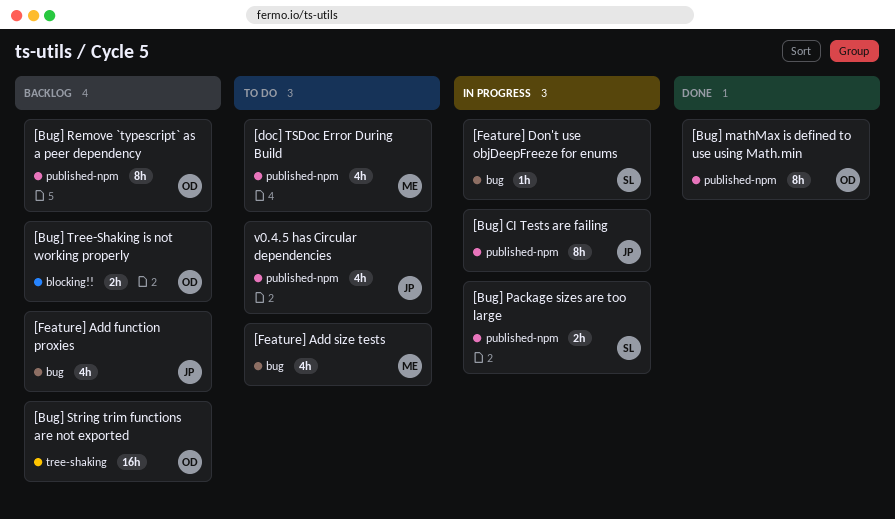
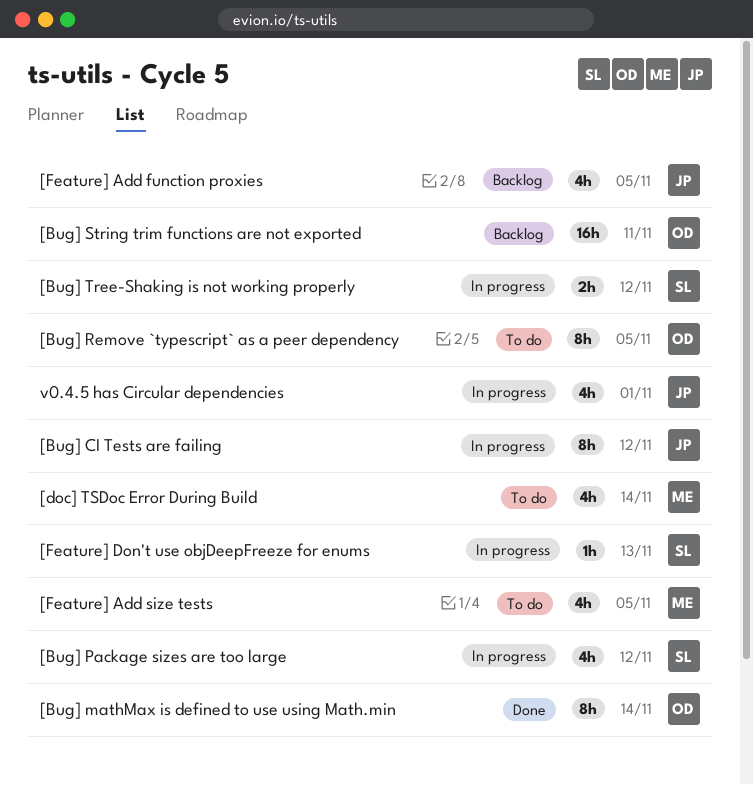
[Bug] Package sizes are too large, estimate: 2h -> 4h
[Bug] Remove `typescript` as a peer dependency, status: Backlog -> To do
[Bug] Tree-Shaking is not working properly, status: Backlog -> In progress
[Bug] Tree-Shaking is not working properly, owner: OD -> SL
v0.4.5 has Circular dependencies, status: To do -> In progress

